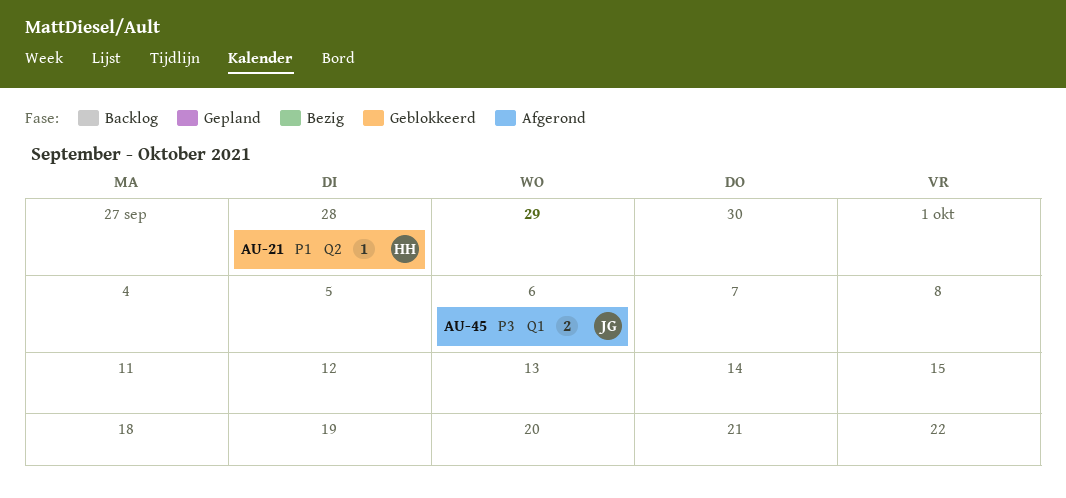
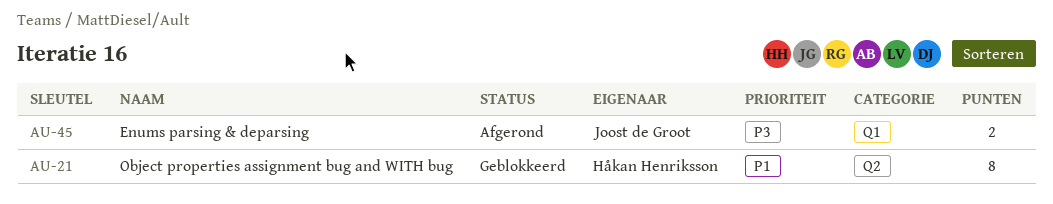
AU-21, estimate: 1 -> 8

